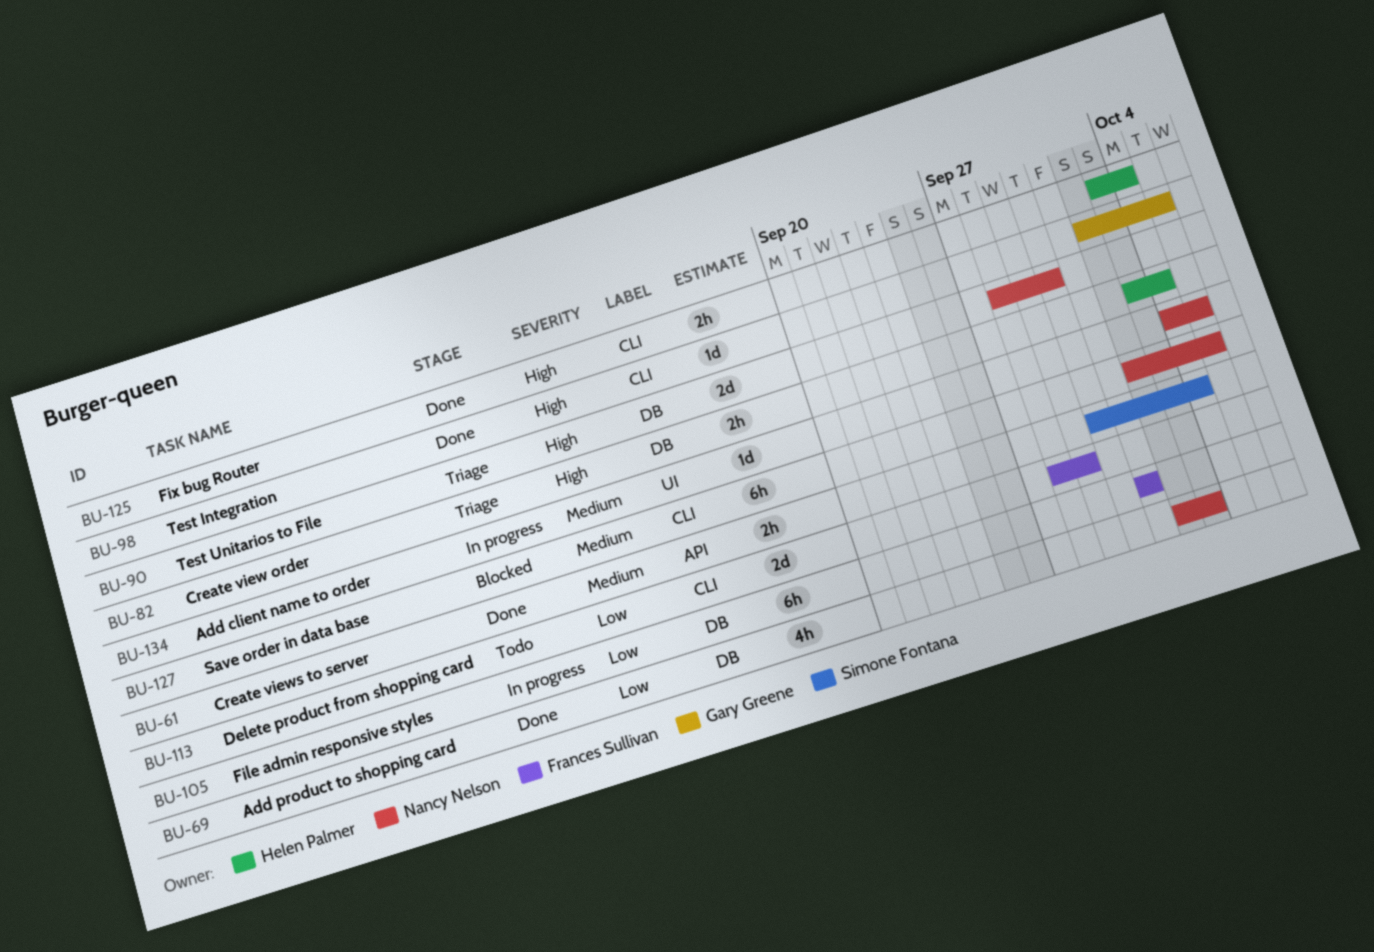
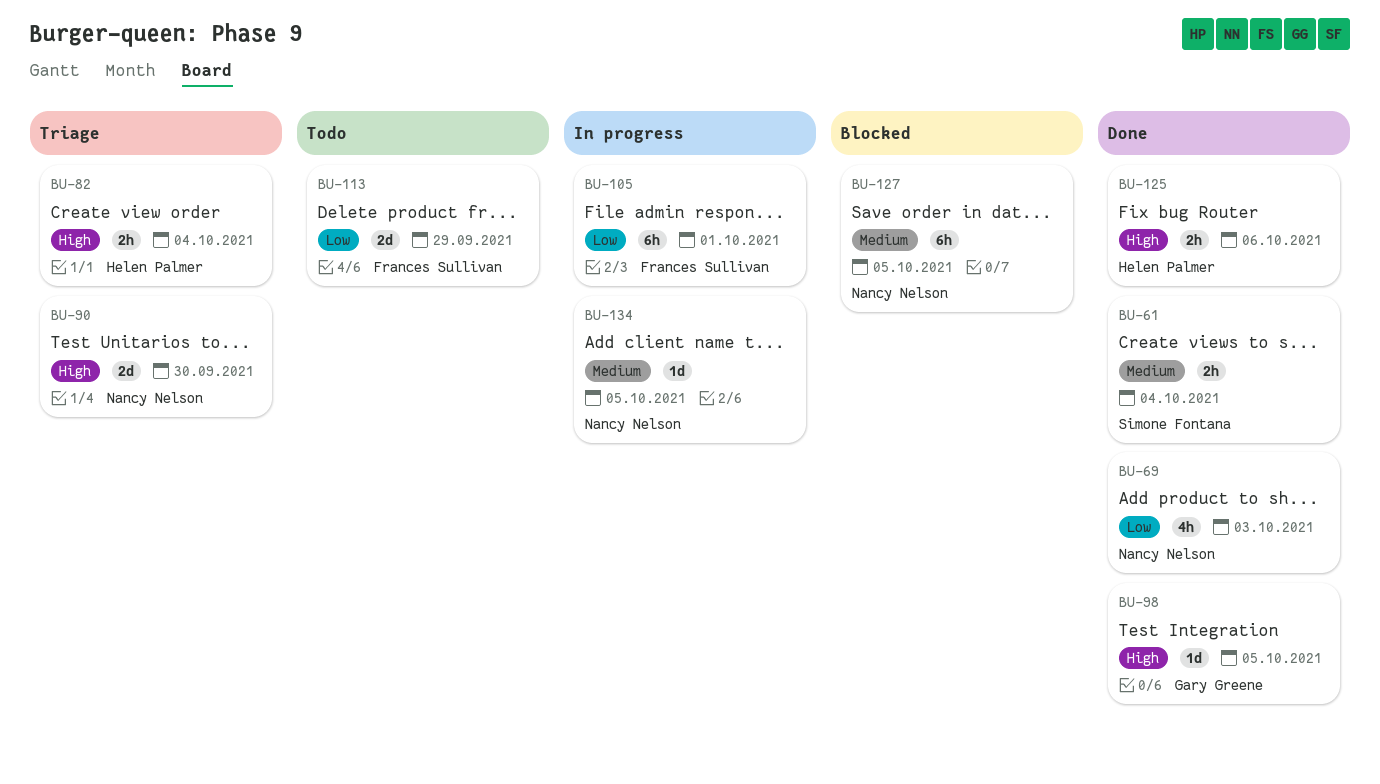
BU-125, due: Oct 4 -> Oct 6

